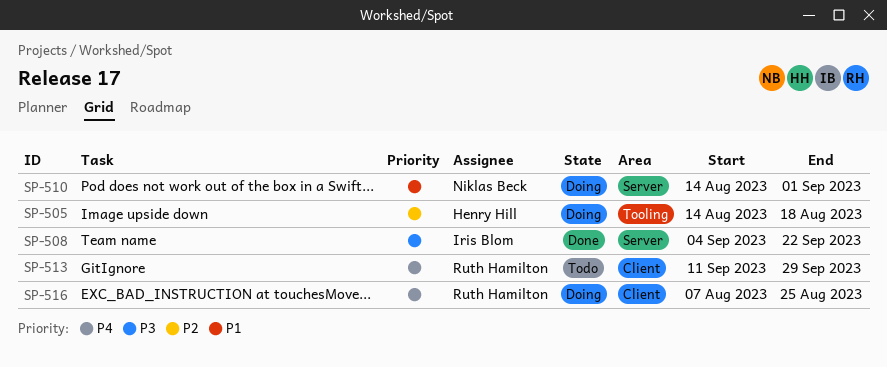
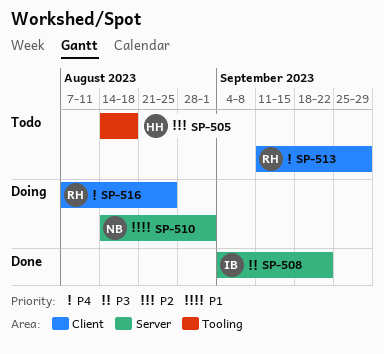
SP-505, status: Doing -> Todo

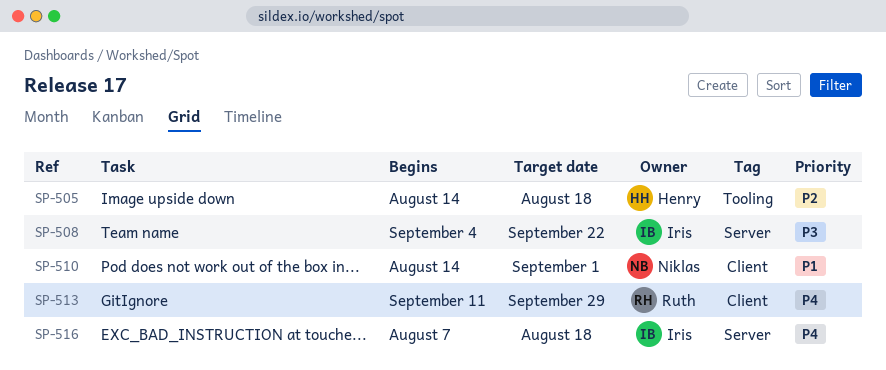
SP-510, label: Server -> Client
SP-516, owner: Ruth -> Iris
SP-516, label: Client -> Server
SP-516, due: Aug 25 -> Aug 18

